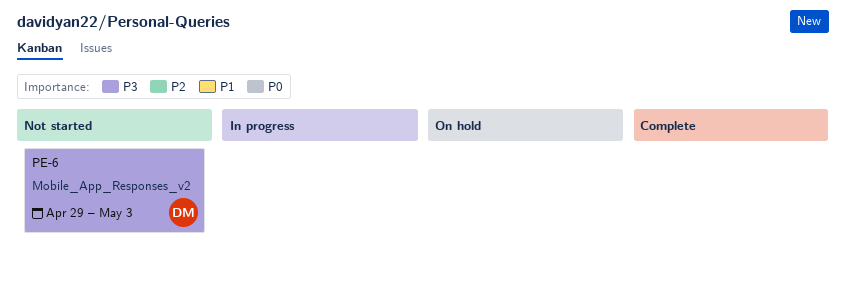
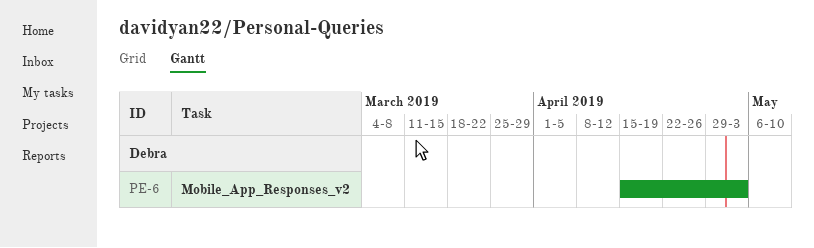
PE-6, start: Apr 29 -> Apr 15

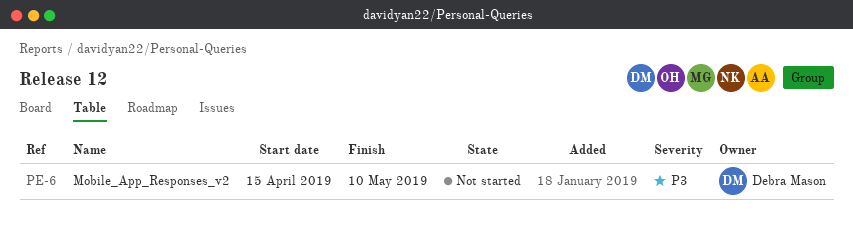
PE-6, due: May 3 -> May 10

